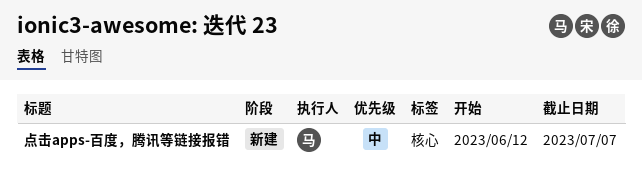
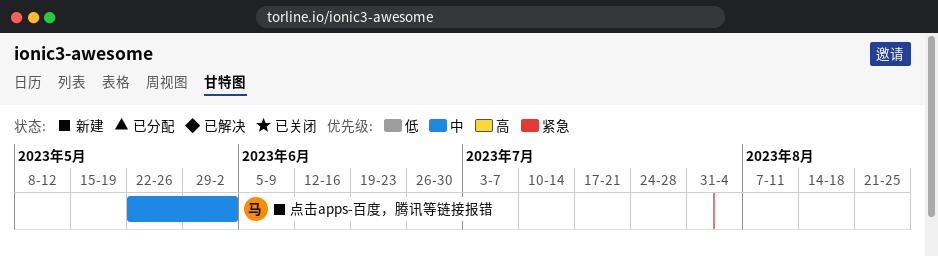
点击apps-百度，腾讯等链接报错, start: Jun 12 -> May 22
点击apps-百度，腾讯等链接报错, due: Jul 7 -> Jun 2

